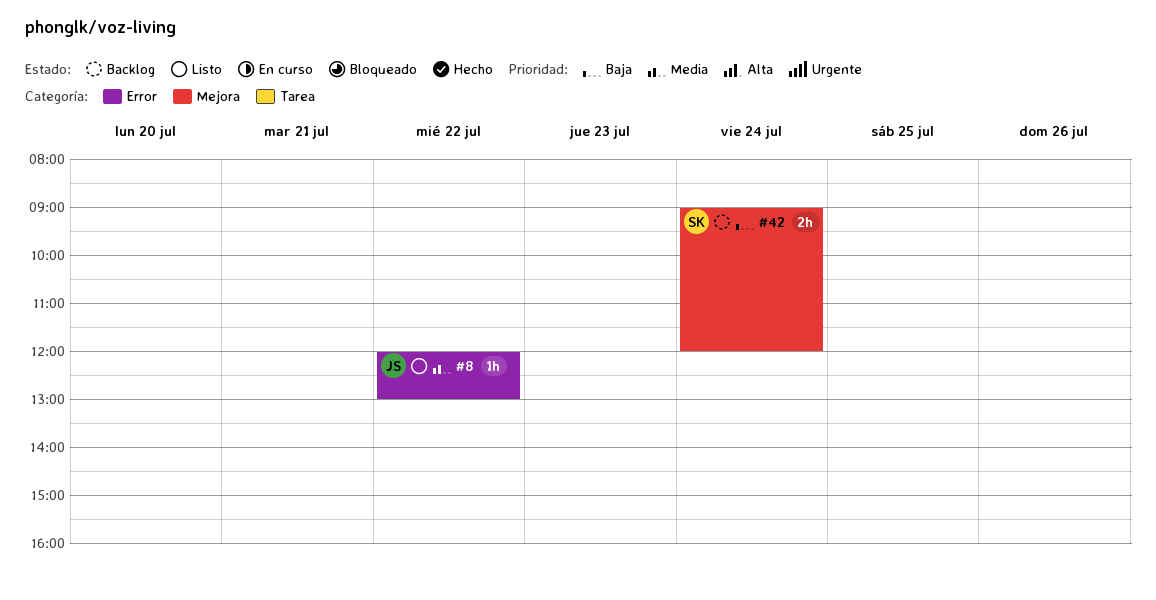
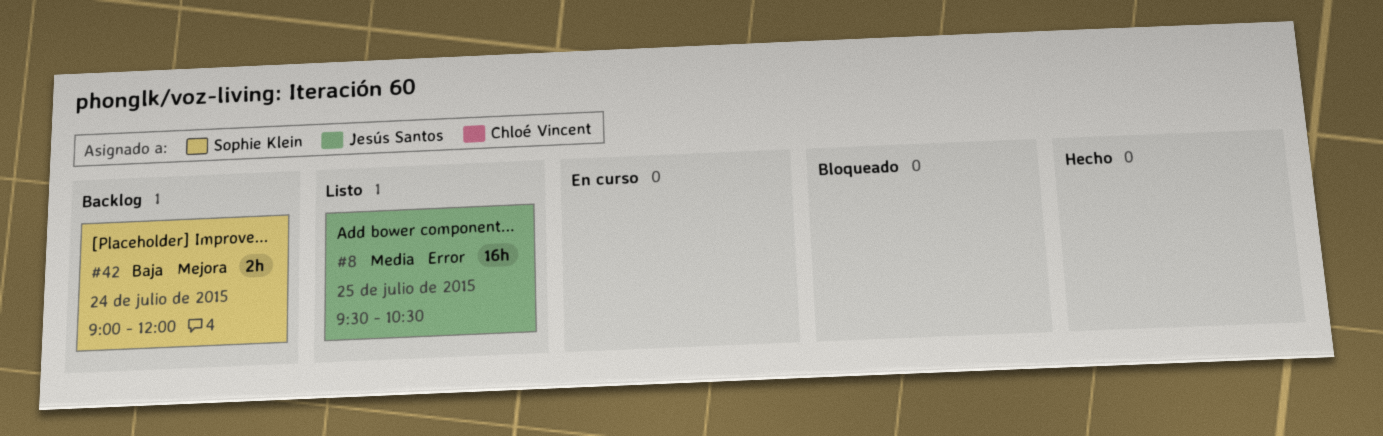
#8, estimate: 1h -> 16h
#8, day: Jul 22 -> Jul 25
#8, begins: 12:00 -> 09:30
#8, ends: 13:00 -> 10:30

